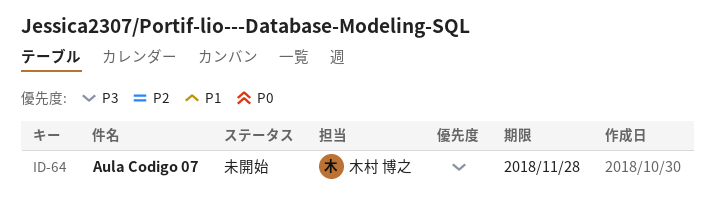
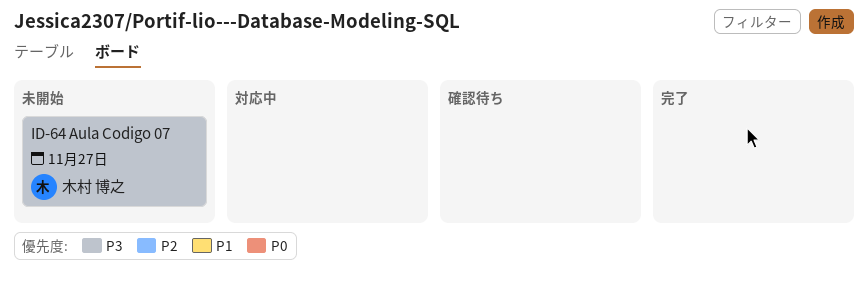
ID-64, due: Nov 28 -> Nov 27

